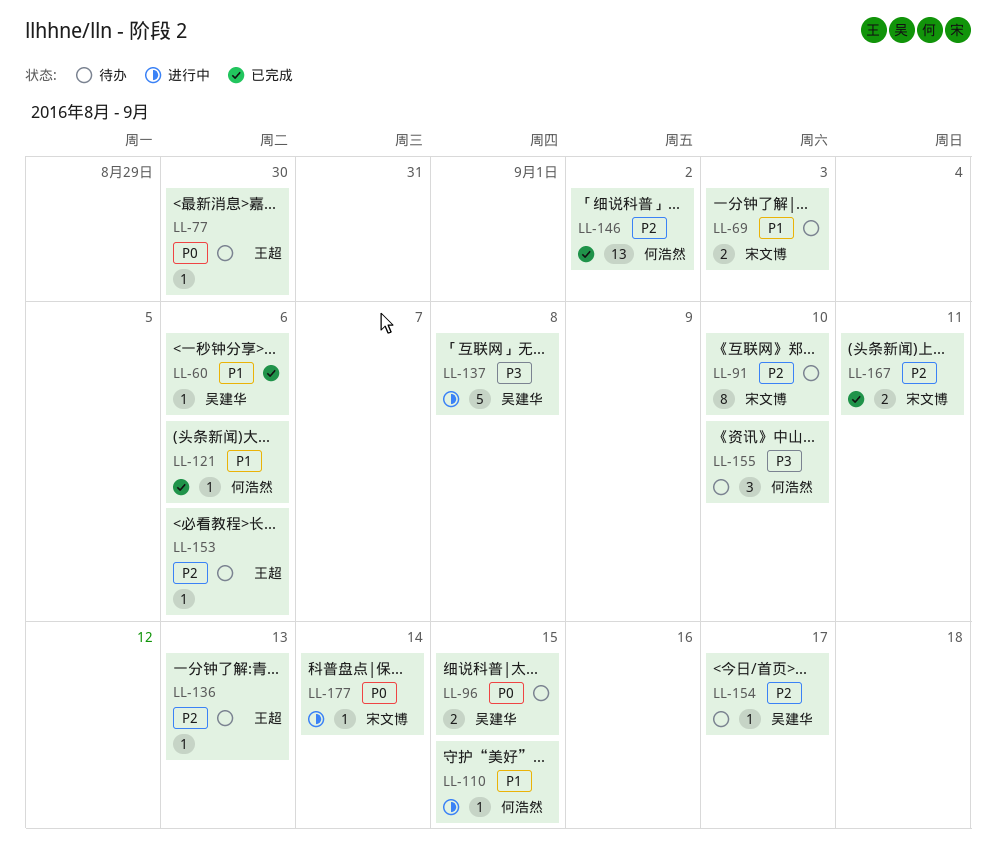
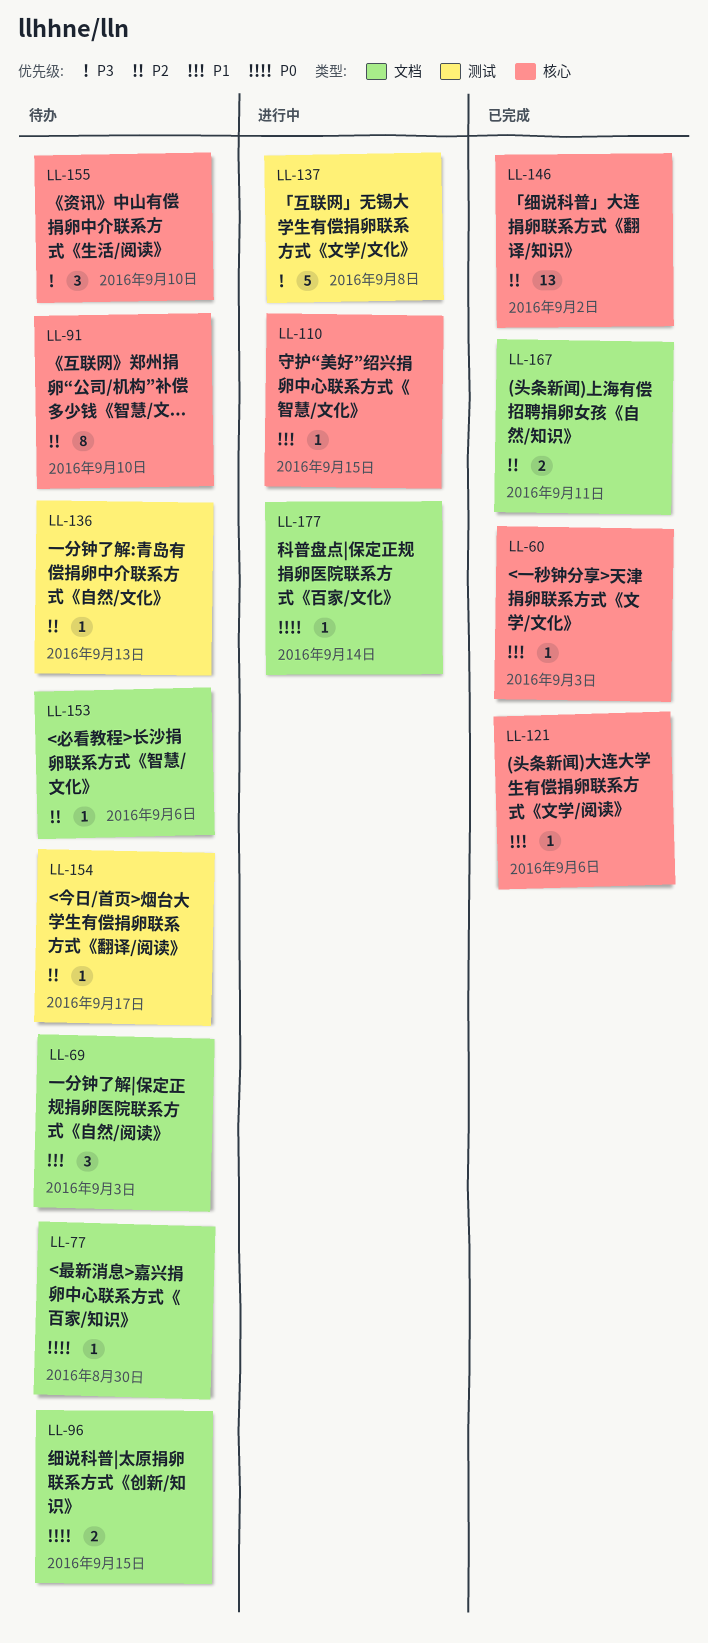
LL-60, due: Sep 6 -> Sep 3
LL-69, estimate: 2 -> 3

